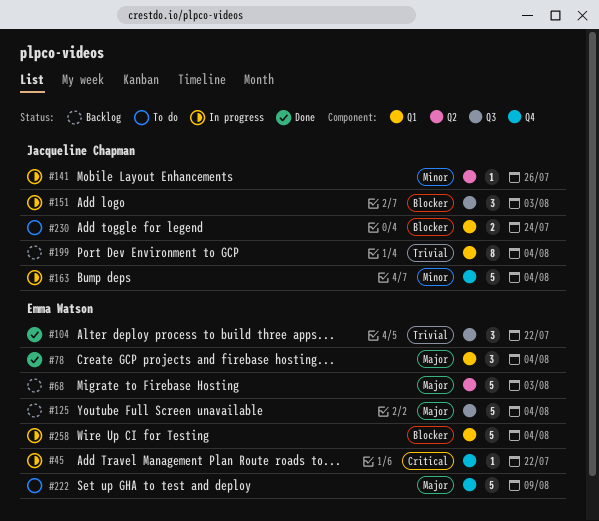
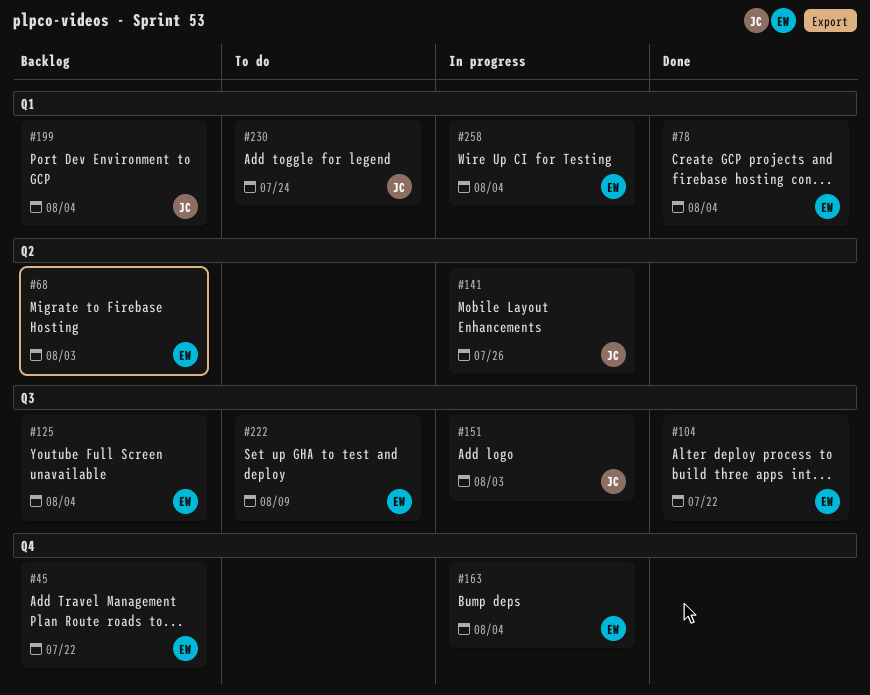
#45, status: In progress -> Backlog
#163, owner: Jacqueline Chapman -> Emma Watson
#222, label: Q4 -> Q3

